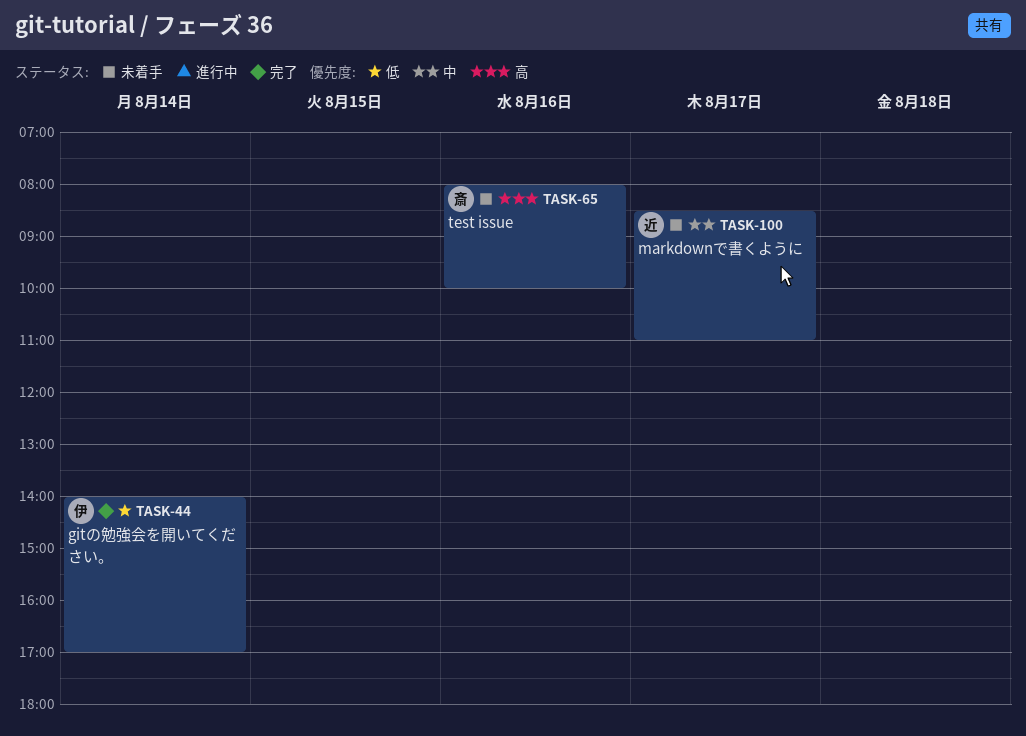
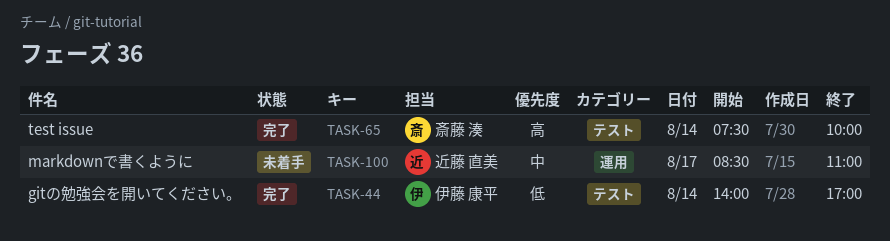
TASK-65, status: 未着手 -> 完了
TASK-65, day: Aug 16 -> Aug 14
TASK-65, begins: 08:00 -> 07:30

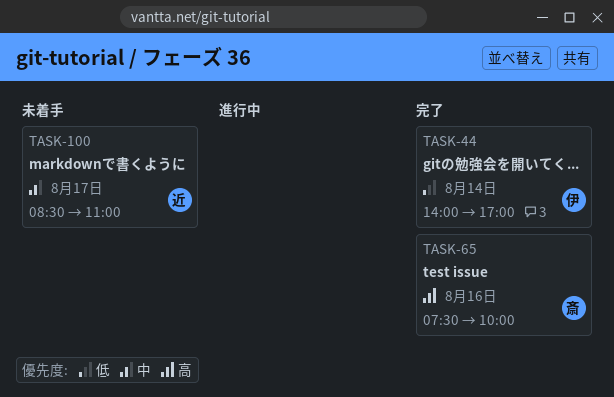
TASK-65, day: Aug 14 -> Aug 16

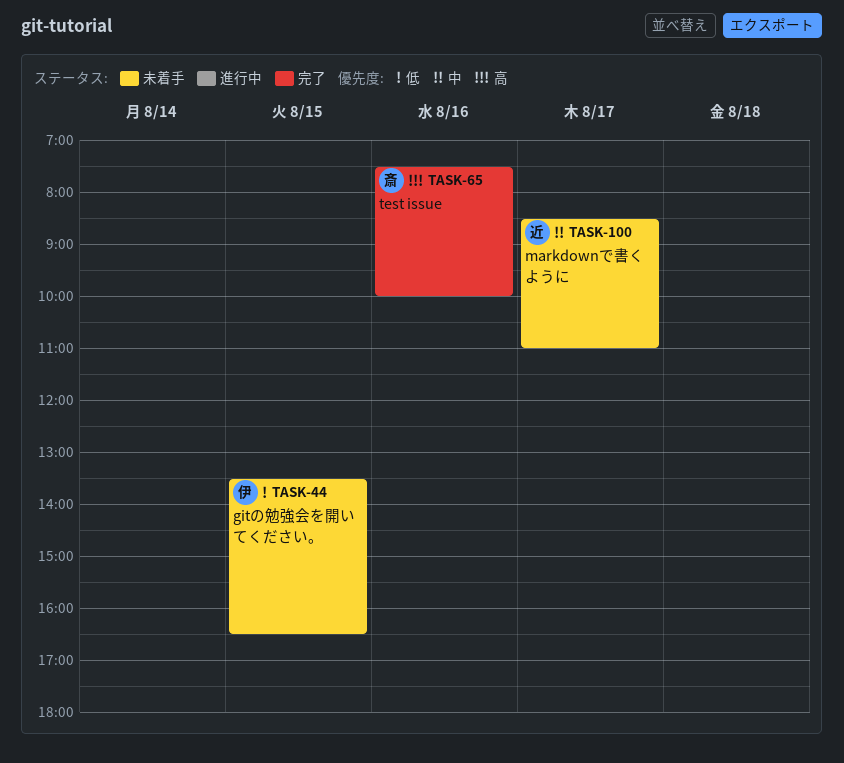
TASK-44, status: 完了 -> 未着手
TASK-44, day: Aug 14 -> Aug 15
TASK-44, begins: 14:00 -> 13:30
TASK-44, ends: 17:00 -> 16:30

